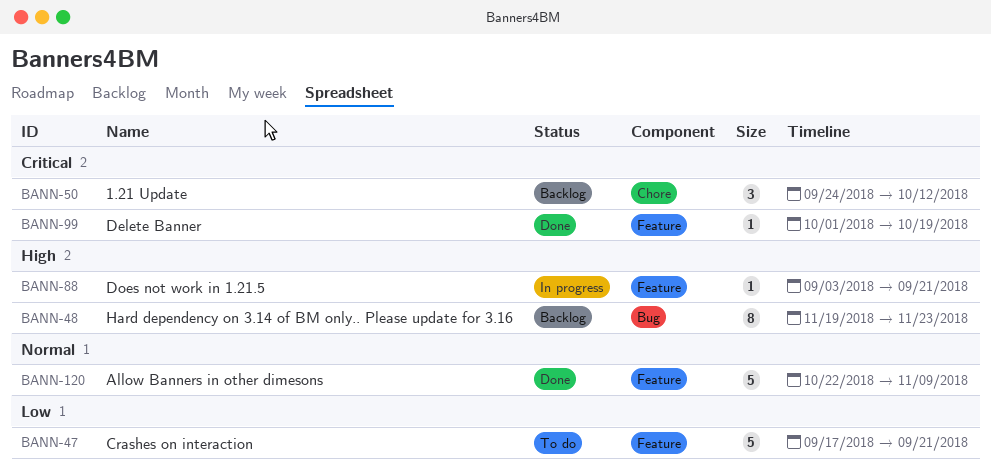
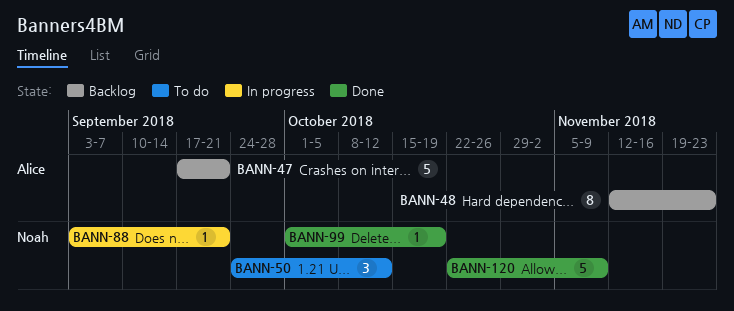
BANN-47, status: To do -> Backlog
BANN-48, start: Nov 19 -> Nov 12
BANN-50, status: Backlog -> To do

